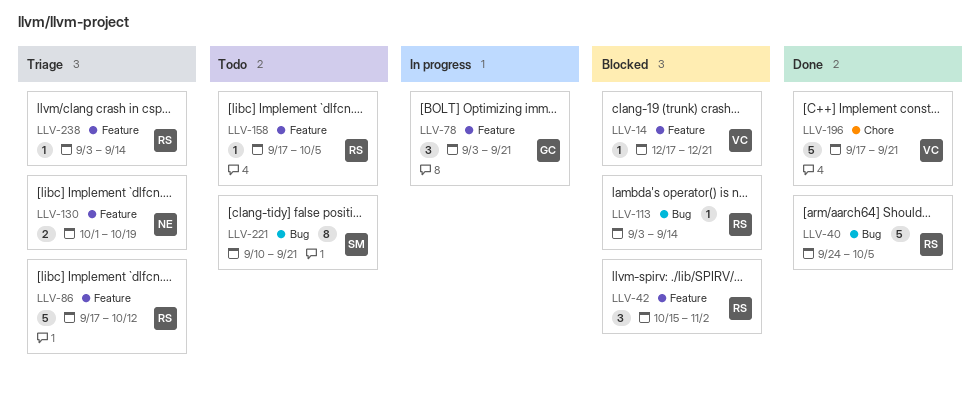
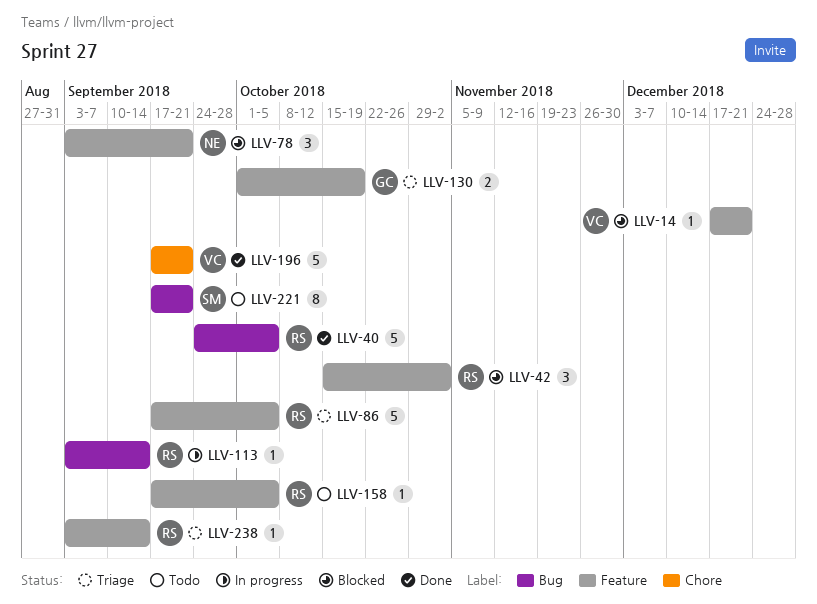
LLV-78, status: In progress -> Blocked
LLV-78, owner: GC -> NE
LLV-86, due: Oct 12 -> Oct 5
LLV-113, status: Blocked -> In progress
LLV-130, owner: NE -> GC
LLV-221, start: Sep 10 -> Sep 17

